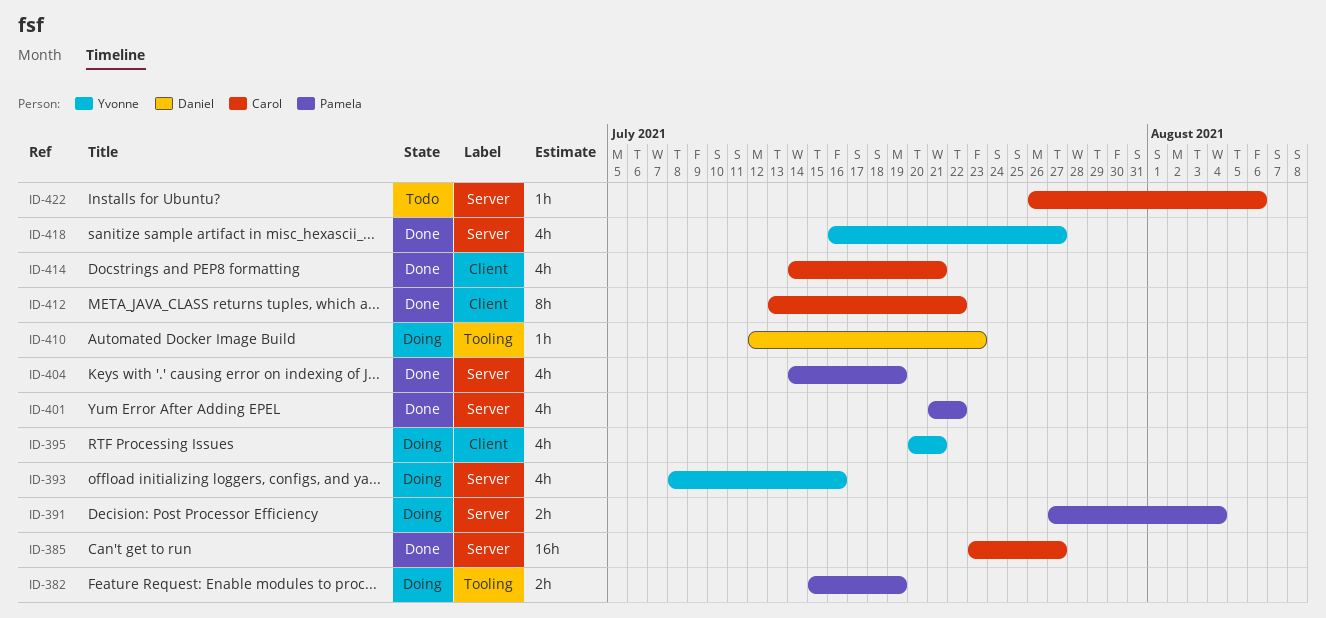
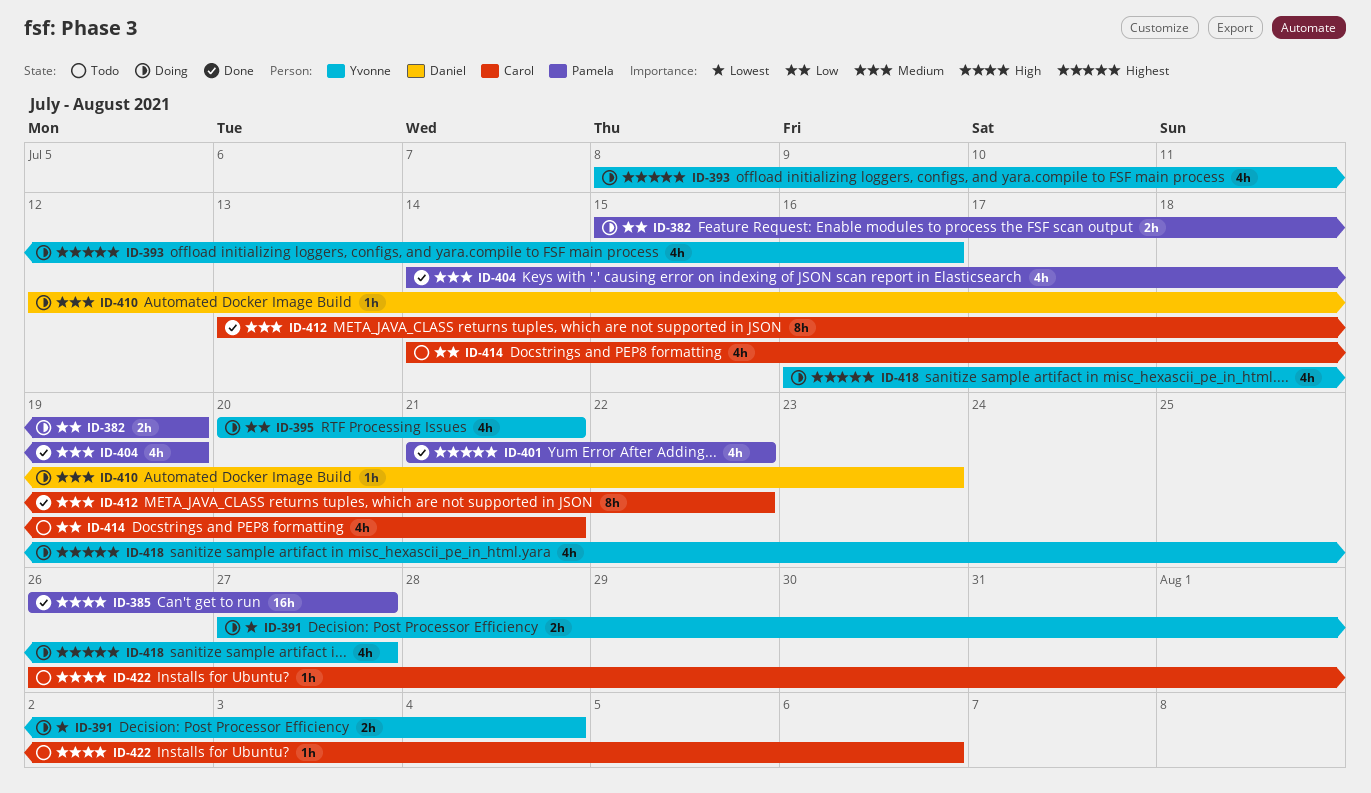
ID-385, owner: Carol -> Pamela
ID-385, start: Jul 23 -> Jul 26
ID-391, owner: Pamela -> Yvonne
ID-414, status: Done -> Todo
ID-418, status: Done -> Doing

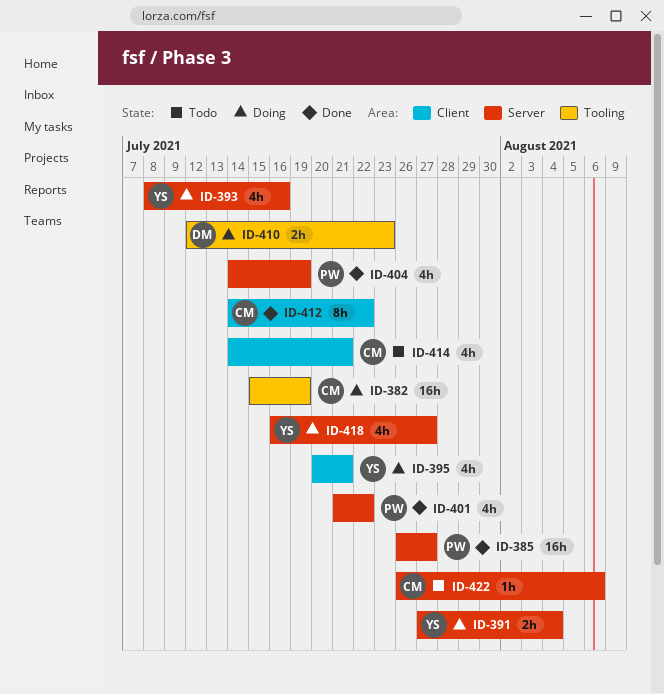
ID-382, owner: Pamela -> Carol
ID-382, estimate: 2h -> 16h
ID-410, estimate: 1h -> 2h
ID-412, start: Jul 13 -> Jul 14

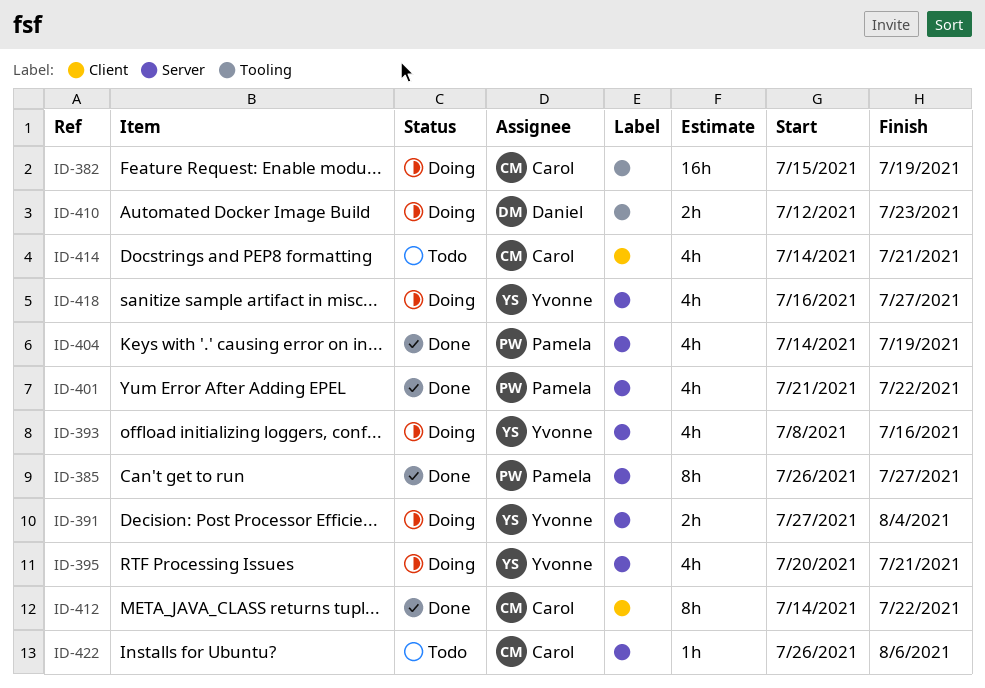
ID-385, estimate: 16h -> 8h
ID-395, label: Client -> Server

